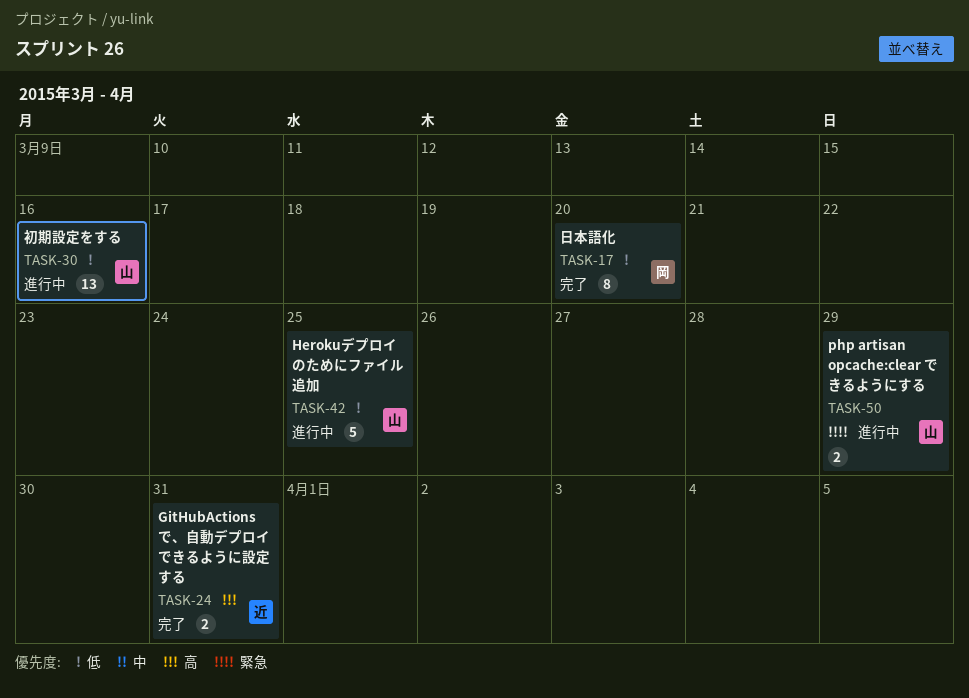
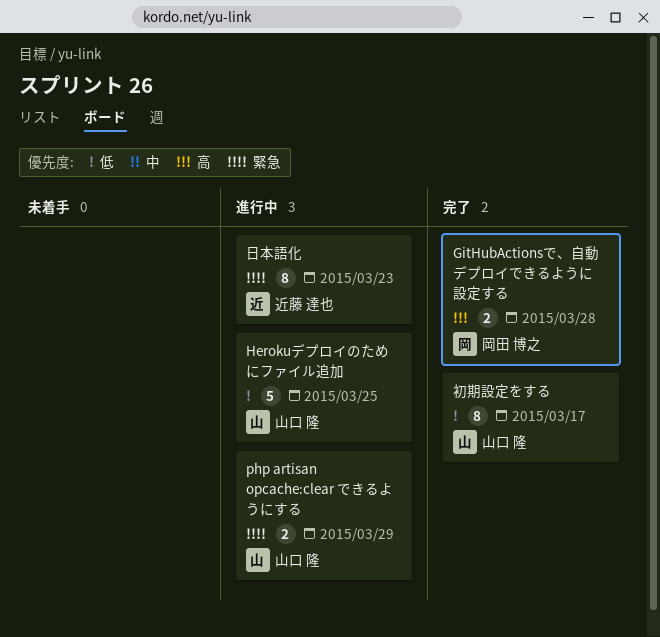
GitHubActionsで、自動デプロイできるように設定する, owner: 近藤 達也 -> 岡田 博之
GitHubActionsで、自動デプロイできるように設定する, due: Mar 31 -> Mar 28
初期設定をする, status: 進行中 -> 完了
初期設定をする, estimate: 13 -> 8
初期設定をする, due: Mar 16 -> Mar 17
日本語化, status: 完了 -> 進行中
日本語化, owner: 岡田 博之 -> 近藤 達也
日本語化, priority: 低 -> 緊急
日本語化, due: Mar 20 -> Mar 23

